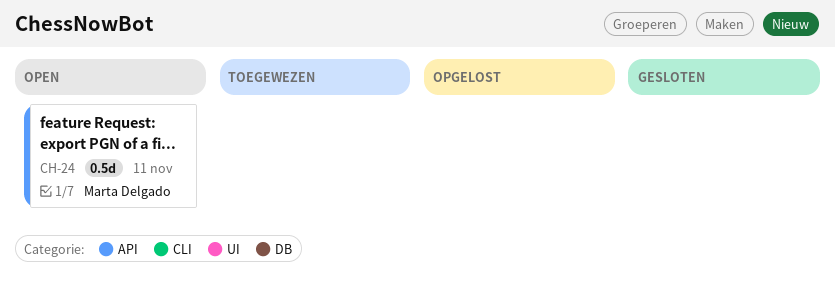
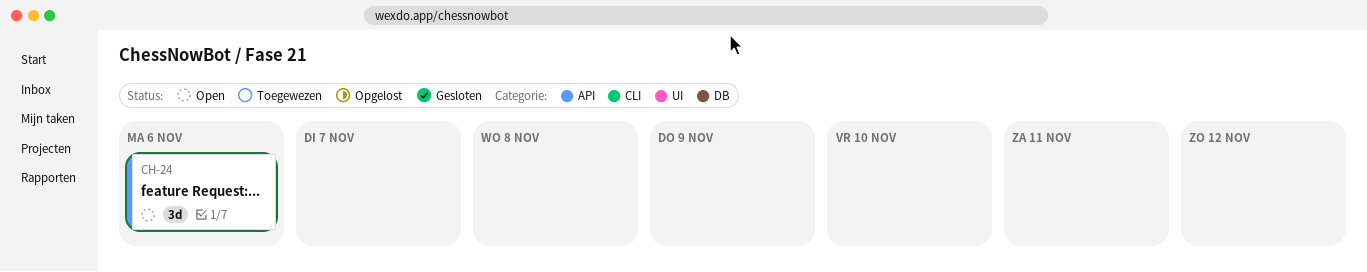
CH-24, estimate: 0.5d -> 3d
CH-24, due: Nov 11 -> Nov 6

